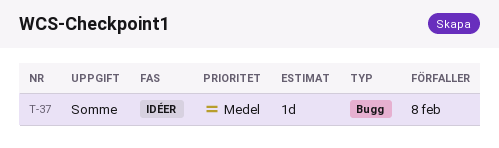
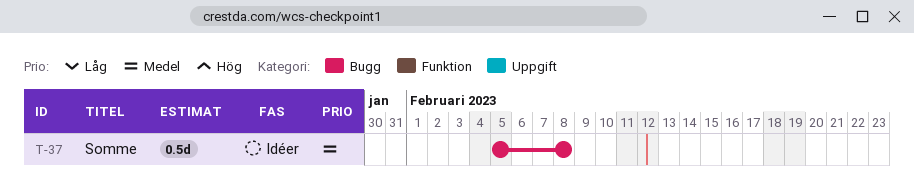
T-37, estimate: 1d -> 0.5d

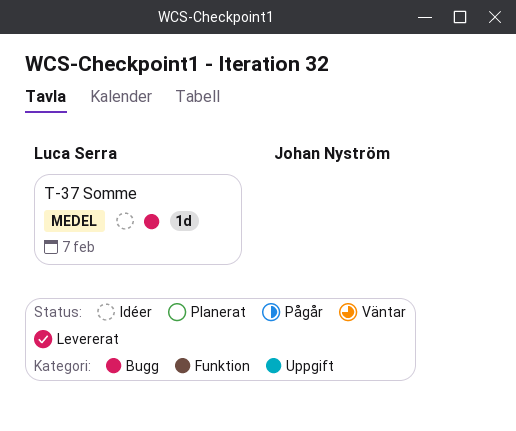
T-37, estimate: 0.5d -> 1d
T-37, due: Feb 8 -> Feb 7

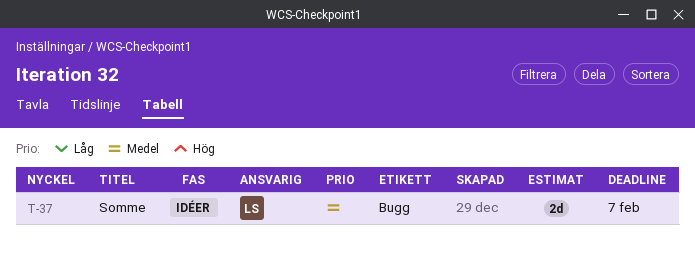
T-37, estimate: 1d -> 2d

